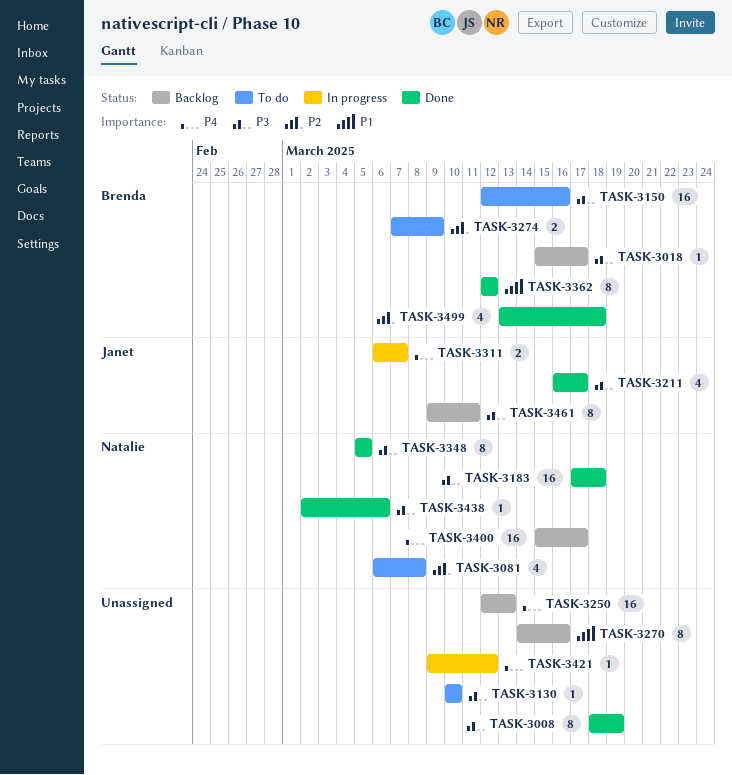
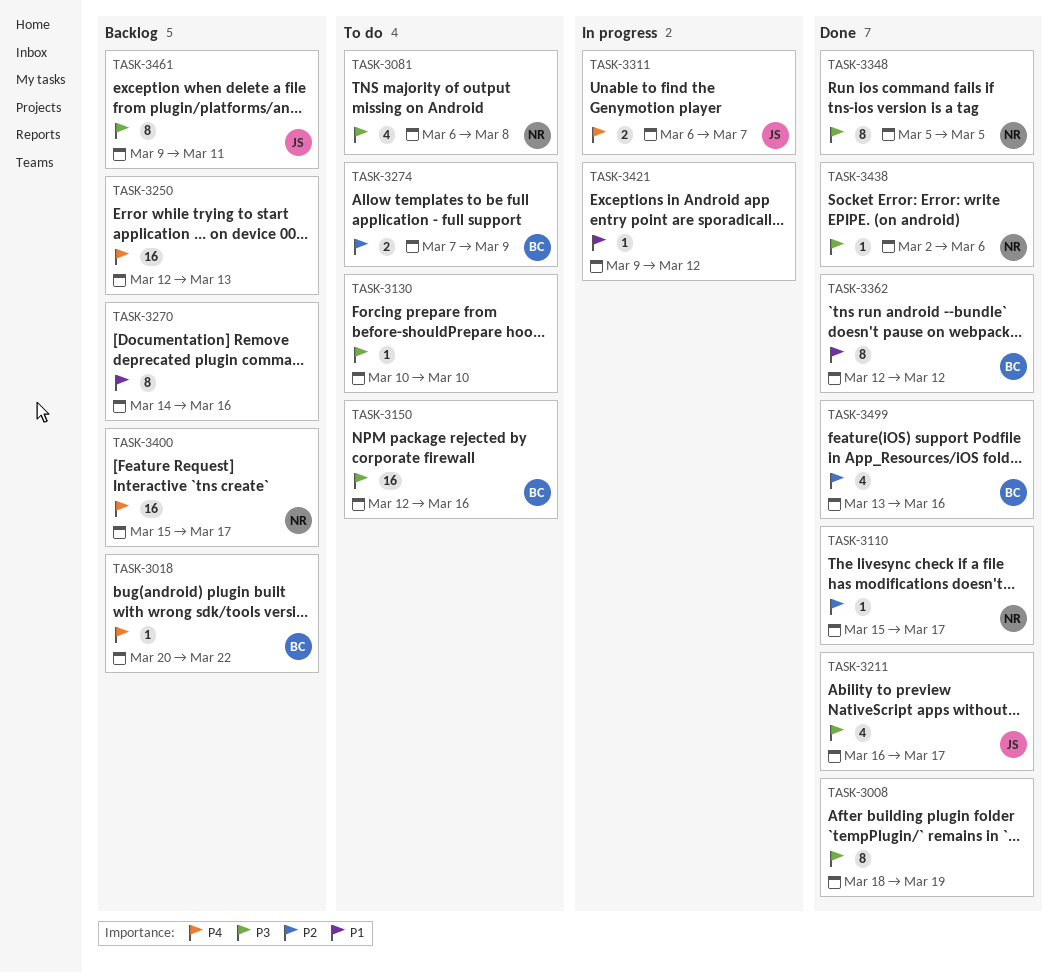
TASK-3018, priority: P3 -> P4
TASK-3018, start: Mar 15 -> Mar 20
TASK-3018, due: Mar 17 -> Mar 22
TASK-3081, priority: P2 -> P3
TASK-3110: none -> present
TASK-3183: present -> none
TASK-3421, priority: P4 -> P1
TASK-3499, due: Mar 18 -> Mar 16

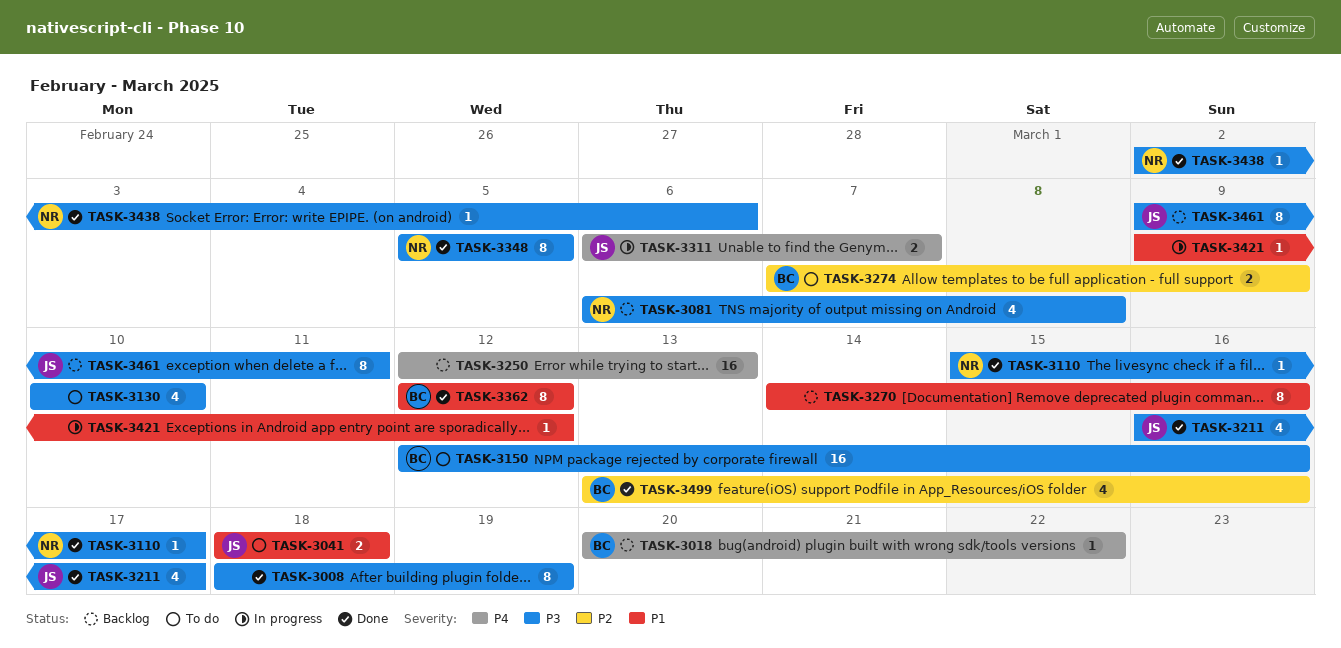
TASK-3041: none -> present
TASK-3081, status: To do -> Backlog
TASK-3110, priority: P2 -> P3
TASK-3130, estimate: 1 -> 4
TASK-3400: present -> none

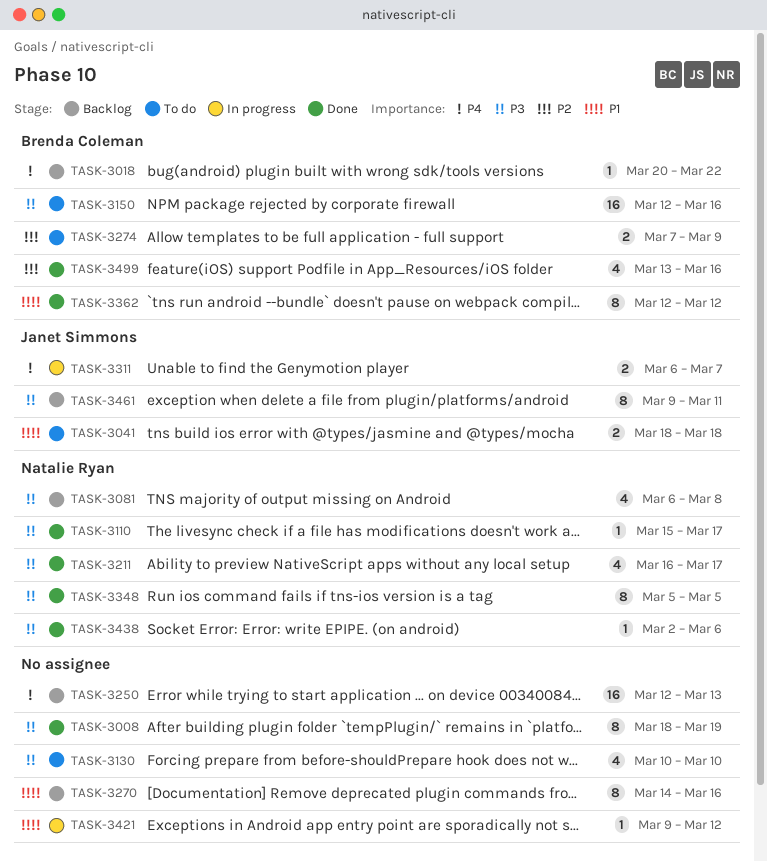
TASK-3211, owner: Janet Simmons -> Natalie Ryan

